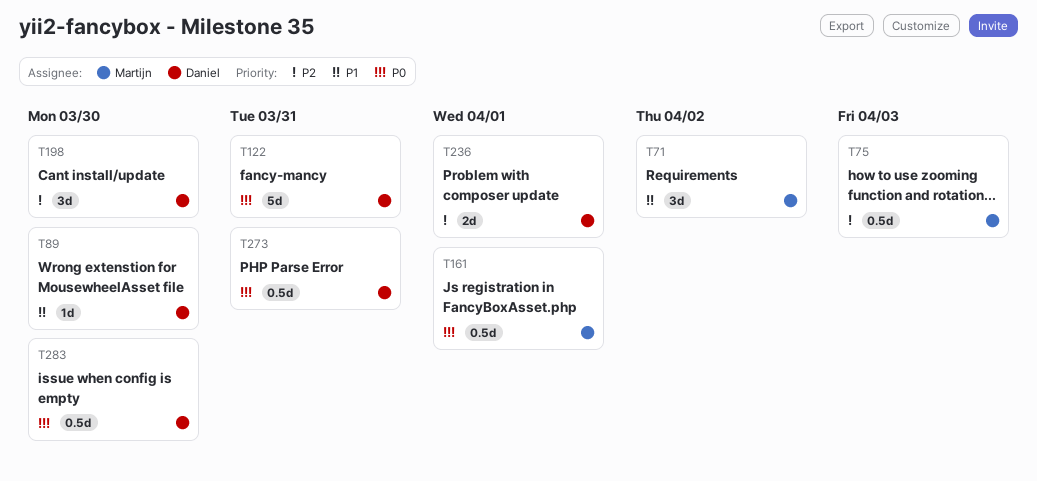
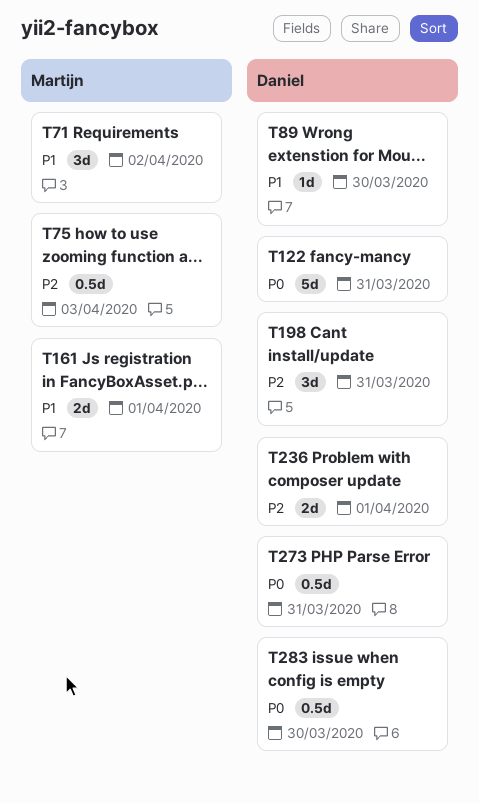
T161, priority: P0 -> P1
T161, estimate: 0.5d -> 2d
T198, due: Mar 30 -> Mar 31

